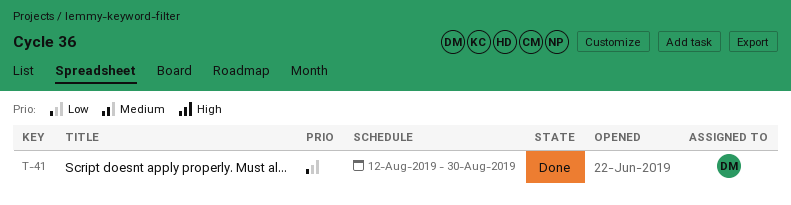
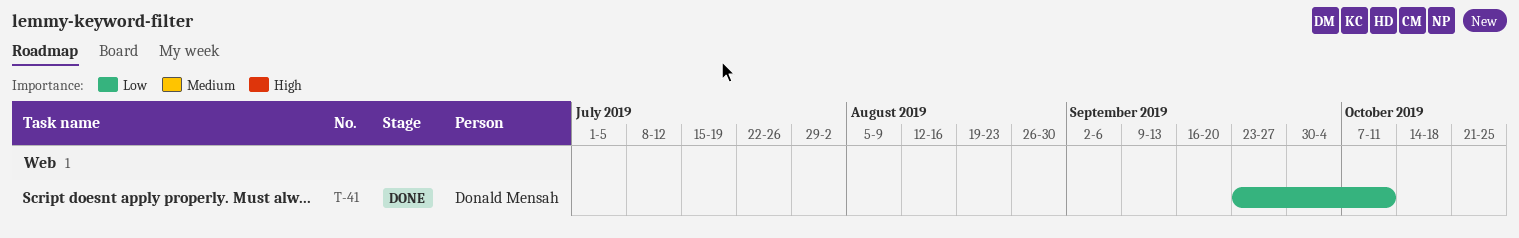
T-41, start: Aug 12 -> Sep 23
T-41, due: Aug 30 -> Oct 11

